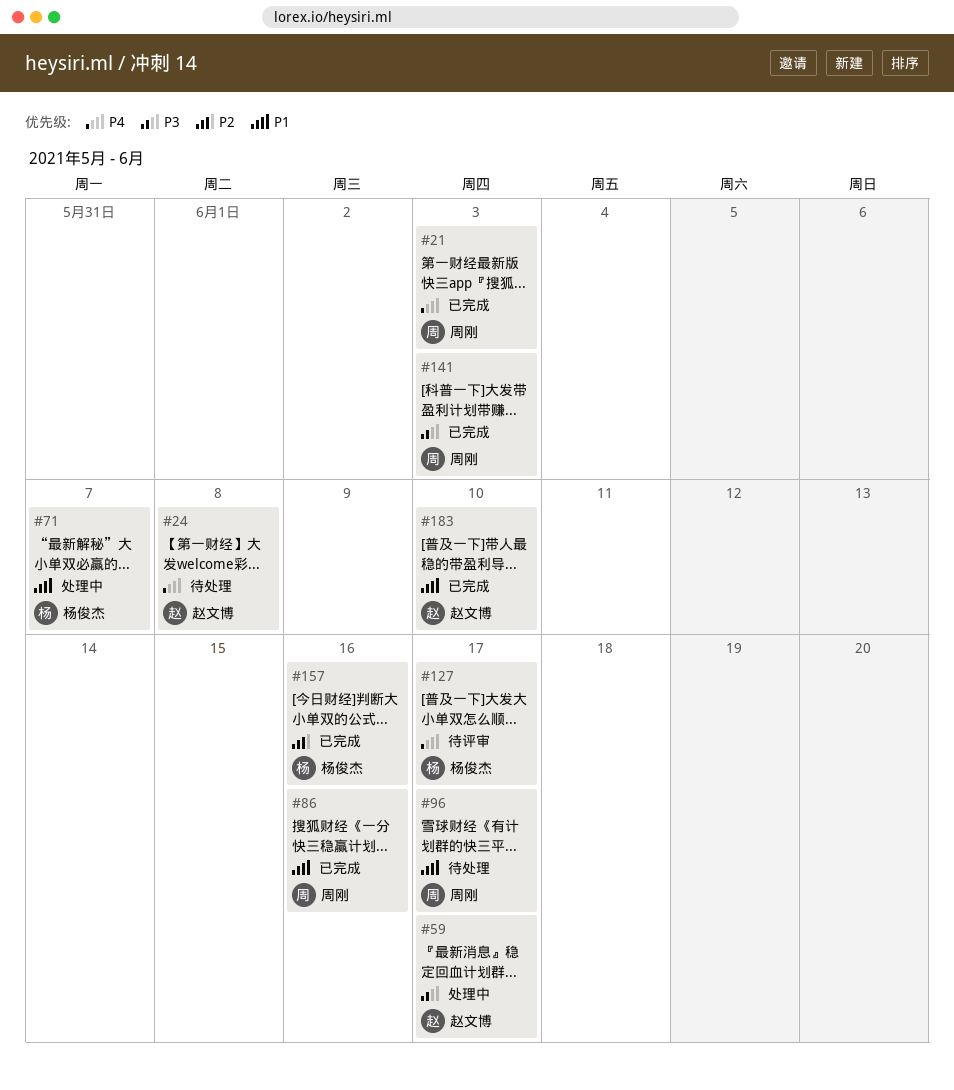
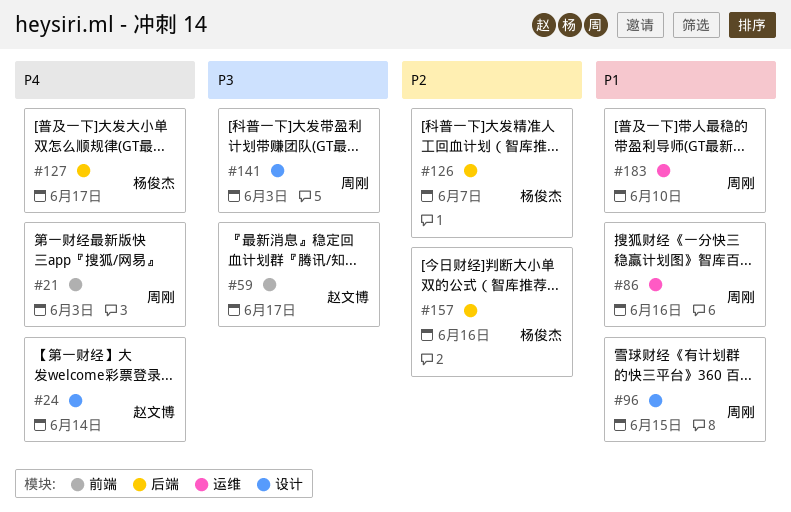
#24, due: Jun 8 -> Jun 14
#71: present -> none
#96, due: Jun 17 -> Jun 15
#126: none -> present
#183, owner: 赵文博 -> 周刚

